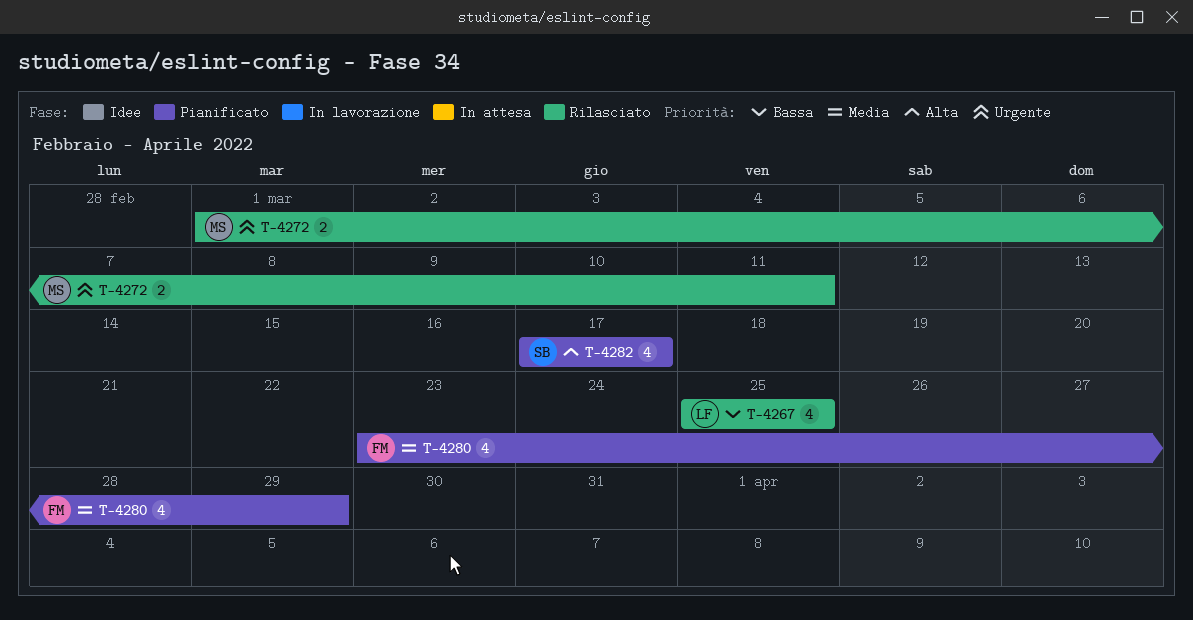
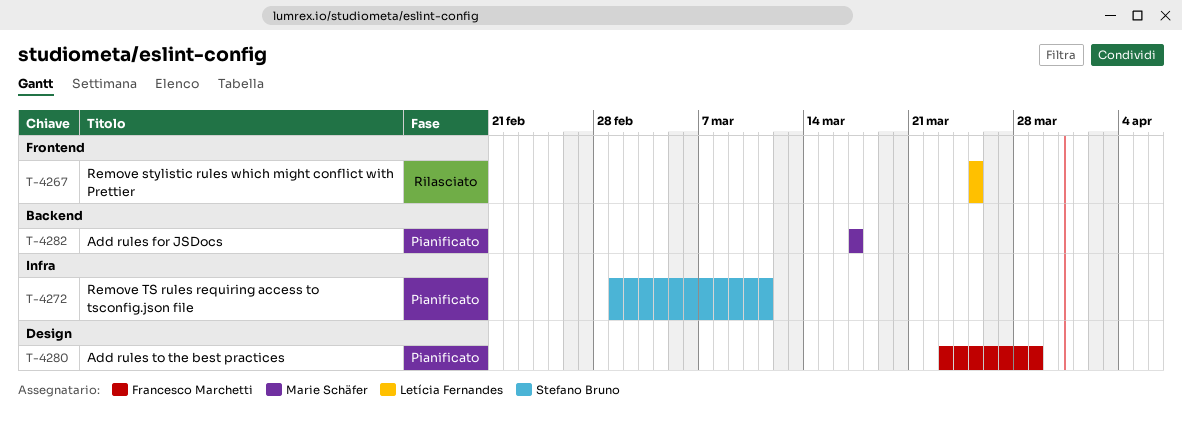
T-4272, status: Rilasciato -> Pianificato
T-4272, owner: Marie Schäfer -> Stefano Bruno
T-4282, owner: Stefano Bruno -> Marie Schäfer

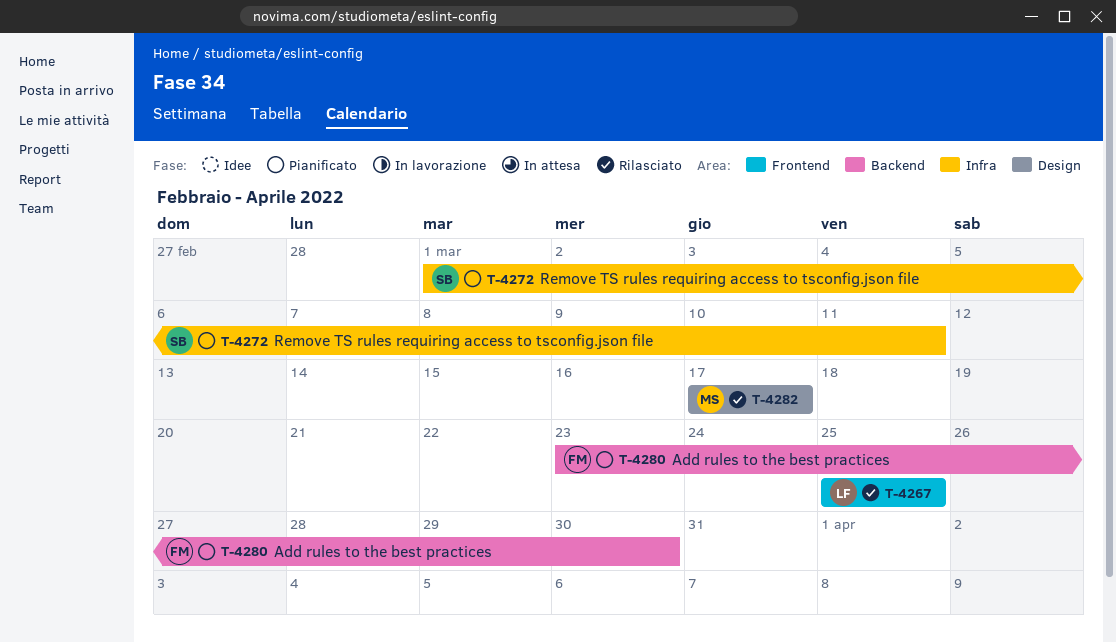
T-4280, label: Design -> Backend
T-4280, due: Mar 29 -> Mar 30
T-4282, status: Pianificato -> Rilasciato
T-4282, label: Backend -> Design

